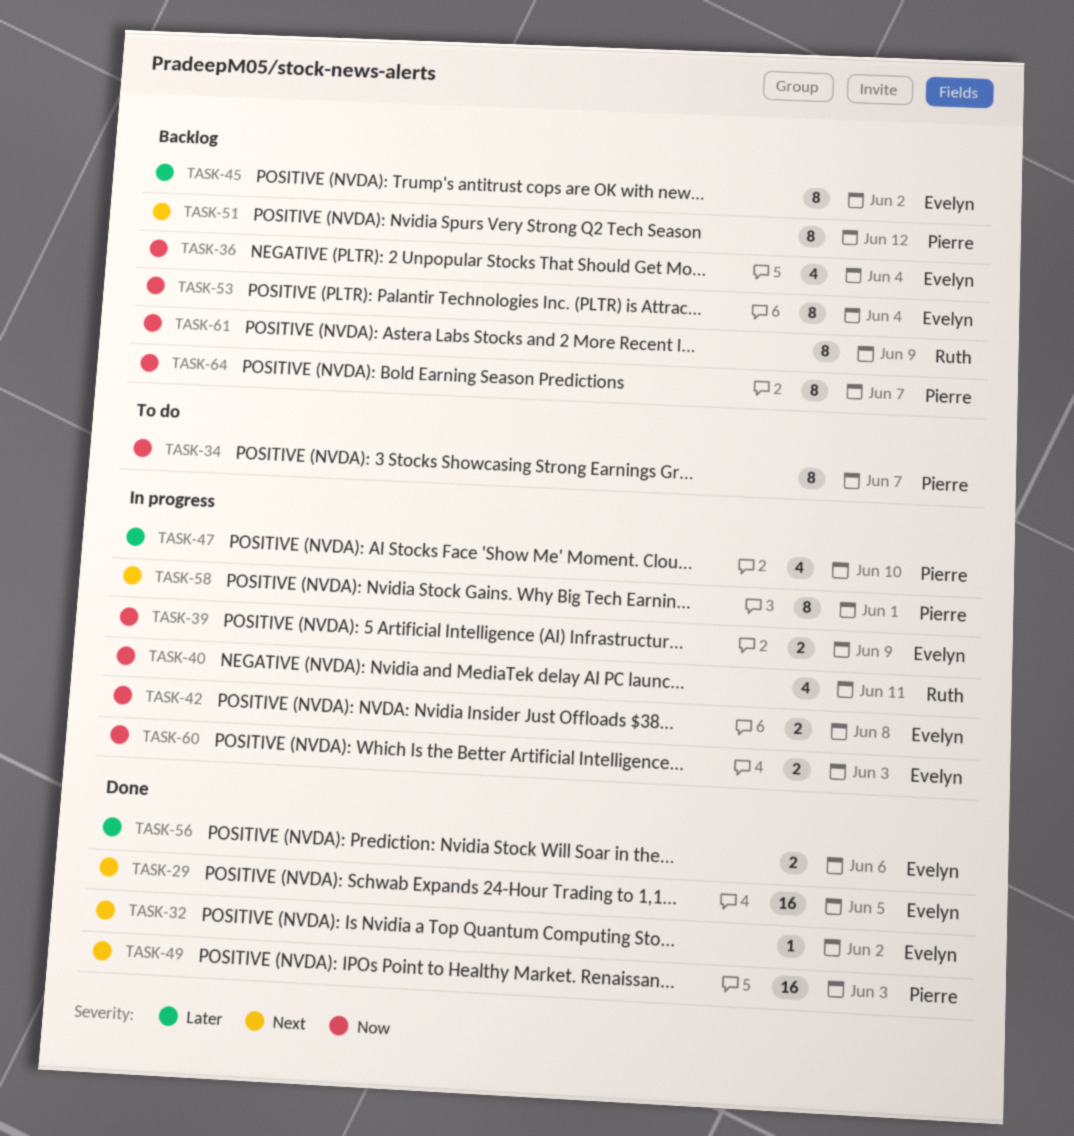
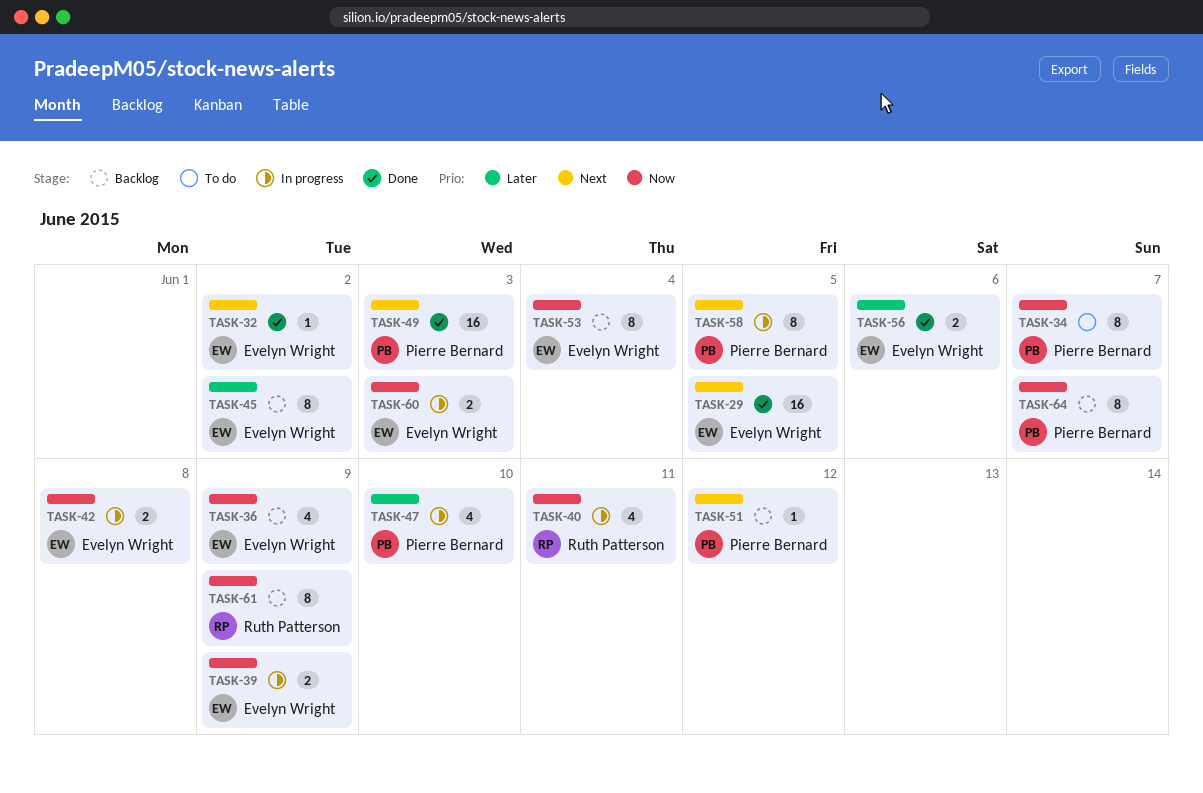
TASK-36, due: Jun 4 -> Jun 9
TASK-51, estimate: 8 -> 1
TASK-58, due: Jun 1 -> Jun 5

